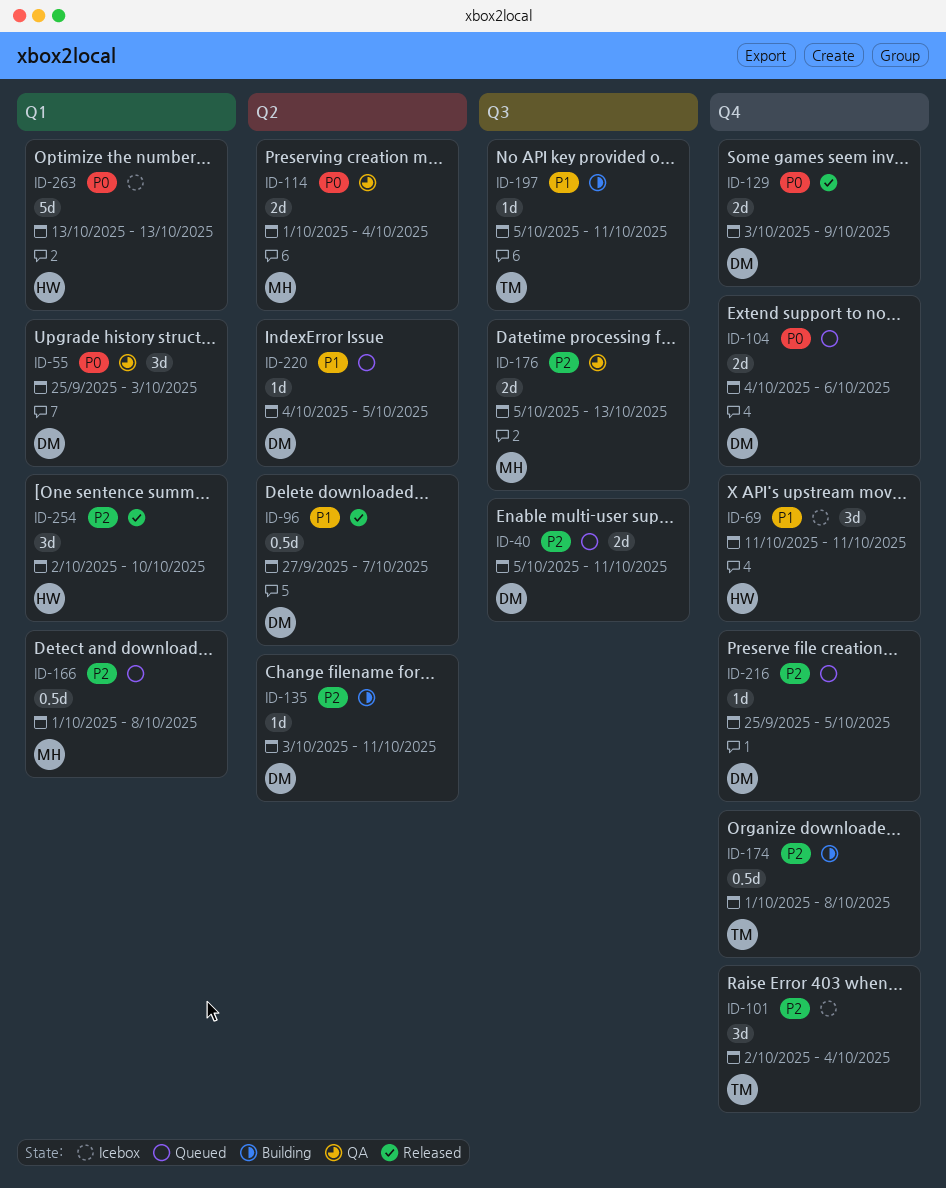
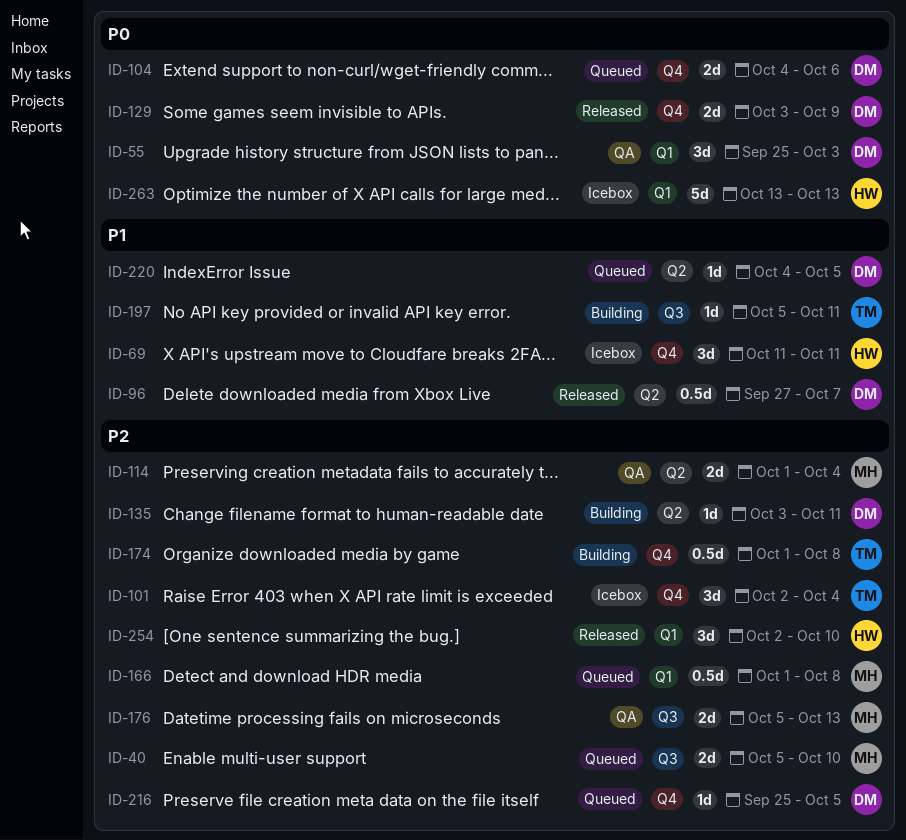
ID-40, owner: DM -> MH
ID-40, due: Oct 11 -> Oct 10
ID-114, priority: P0 -> P2

